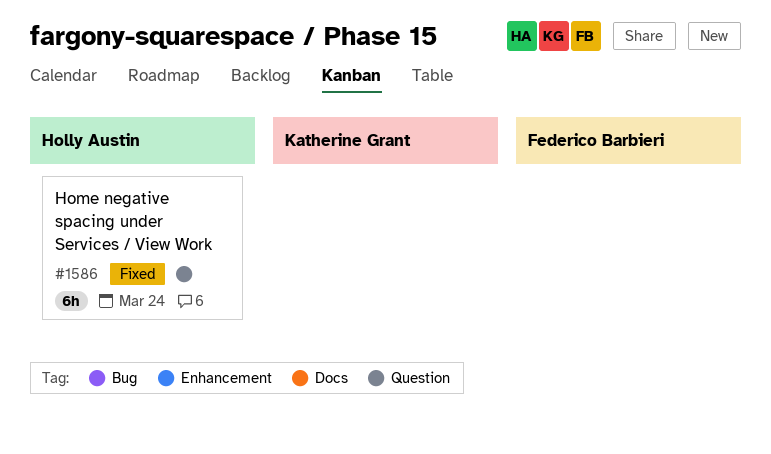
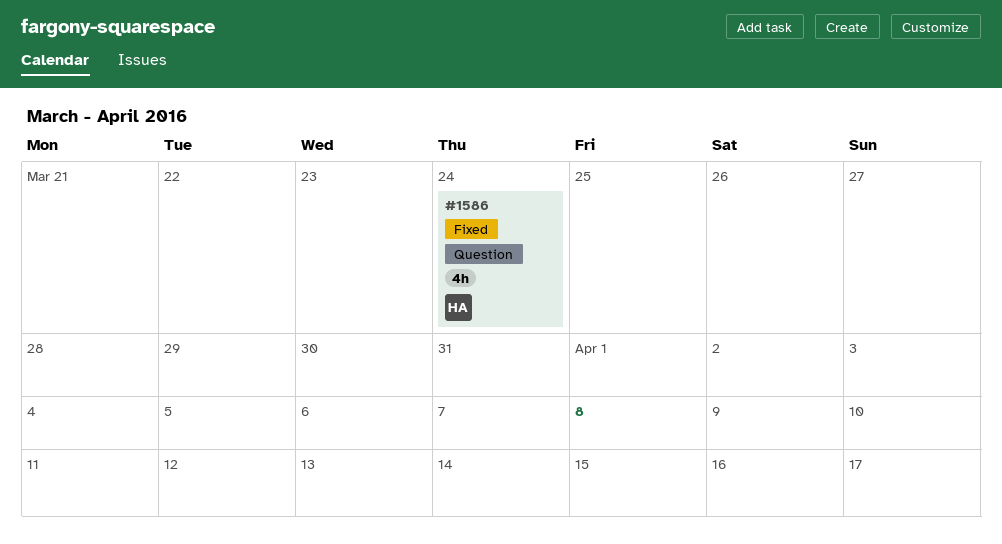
#1586, estimate: 6h -> 4h

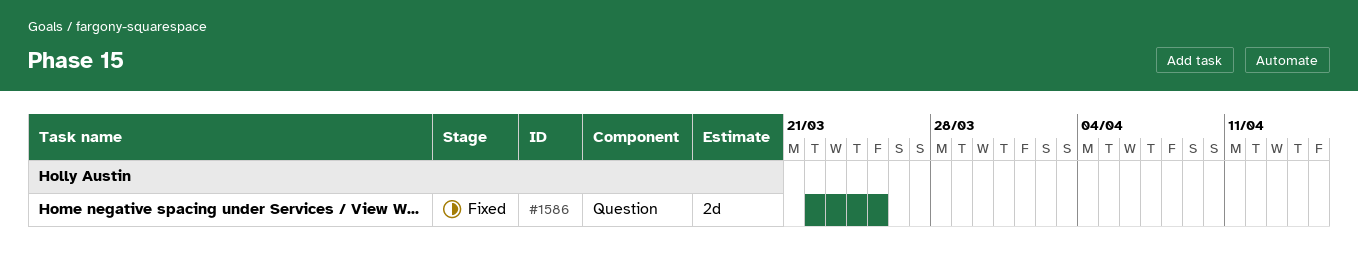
#1586, estimate: 4h -> 2d
#1586, due: Mar 24 -> Mar 25

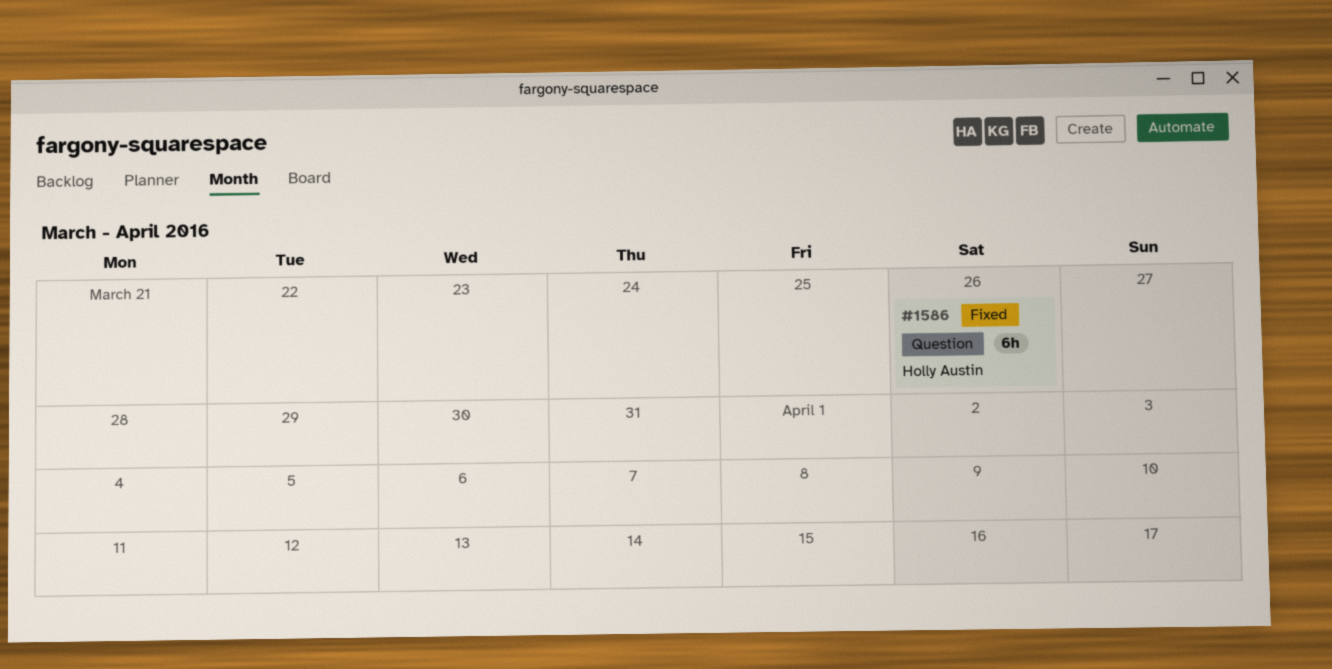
#1586, estimate: 2d -> 6h
#1586, due: Mar 25 -> Mar 26

